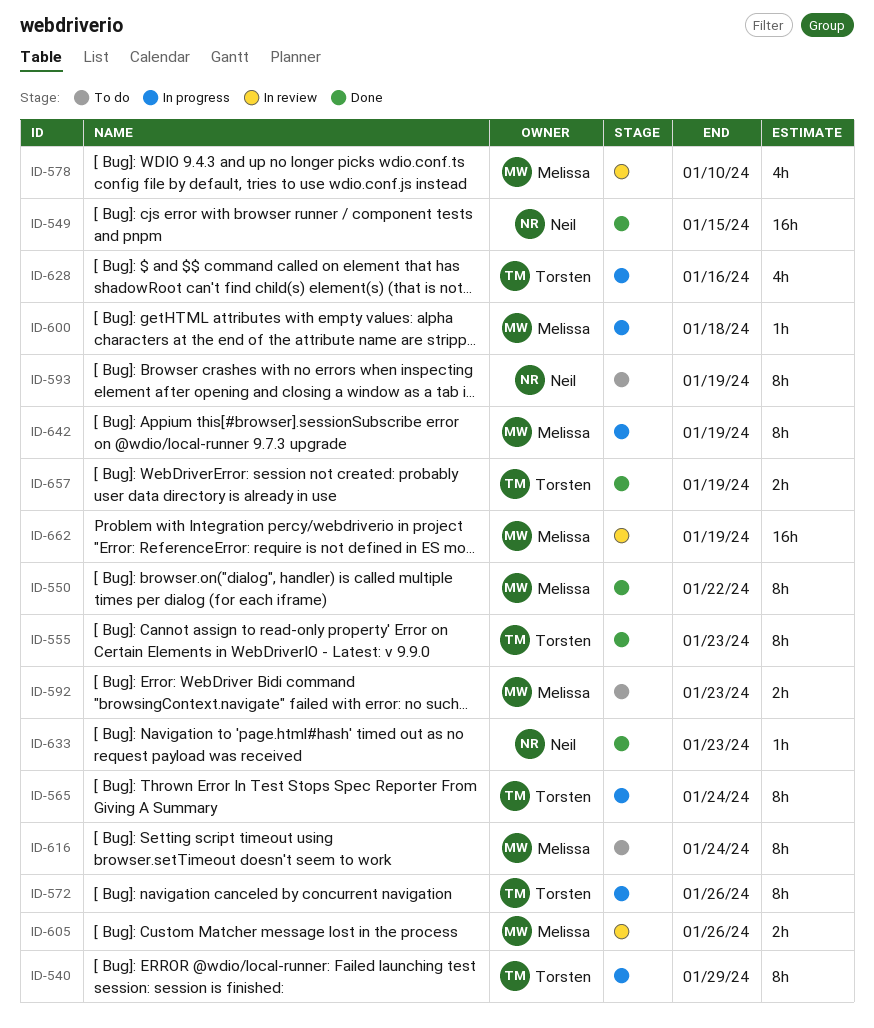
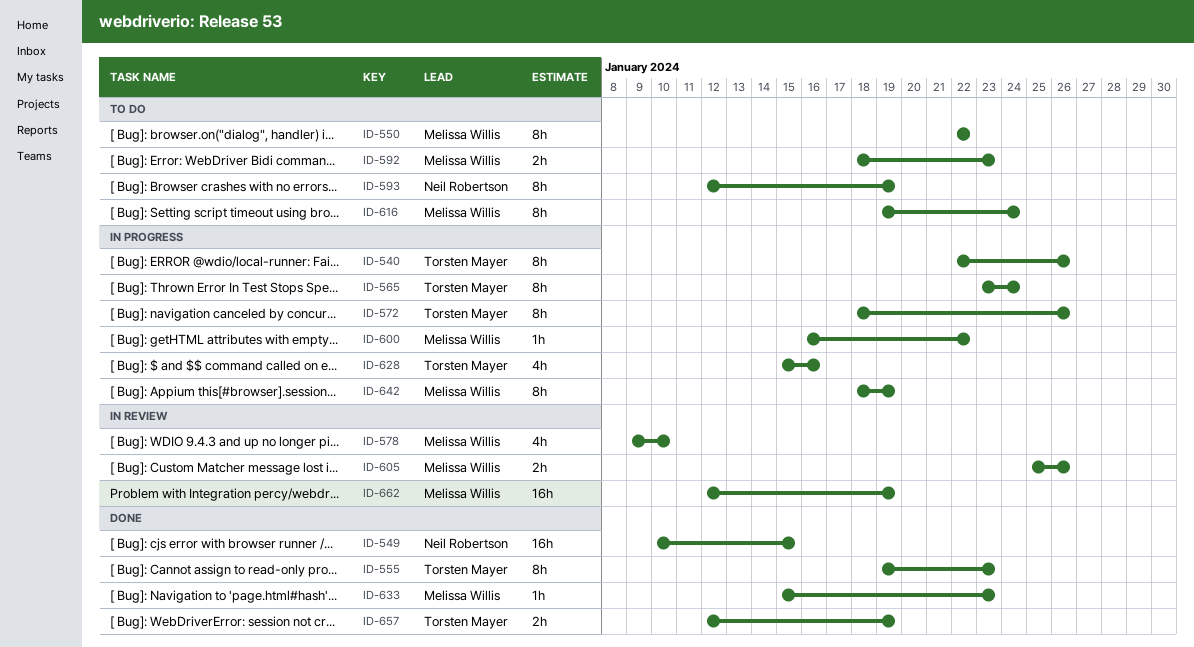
ID-540, due: Jan 29 -> Jan 26
ID-550, status: Done -> To do
ID-600, due: Jan 18 -> Jan 22
ID-633, owner: Neil Robertson -> Melissa Willis

